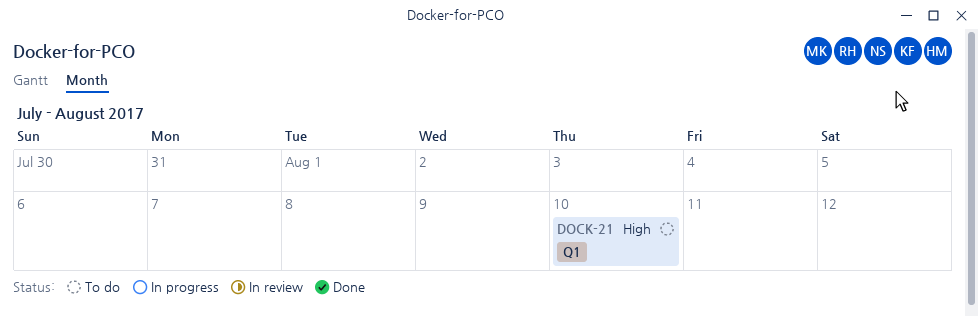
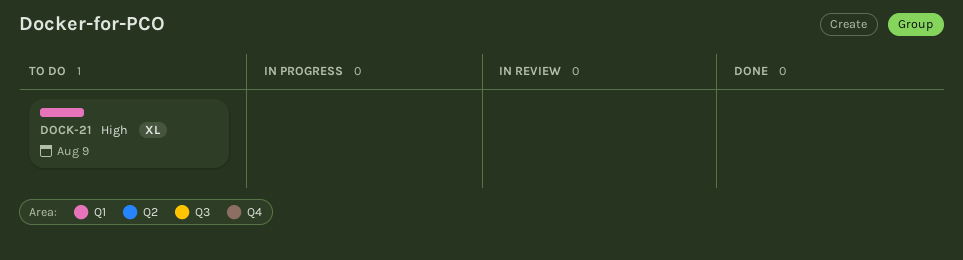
DOCK-21, due: Aug 10 -> Aug 9

